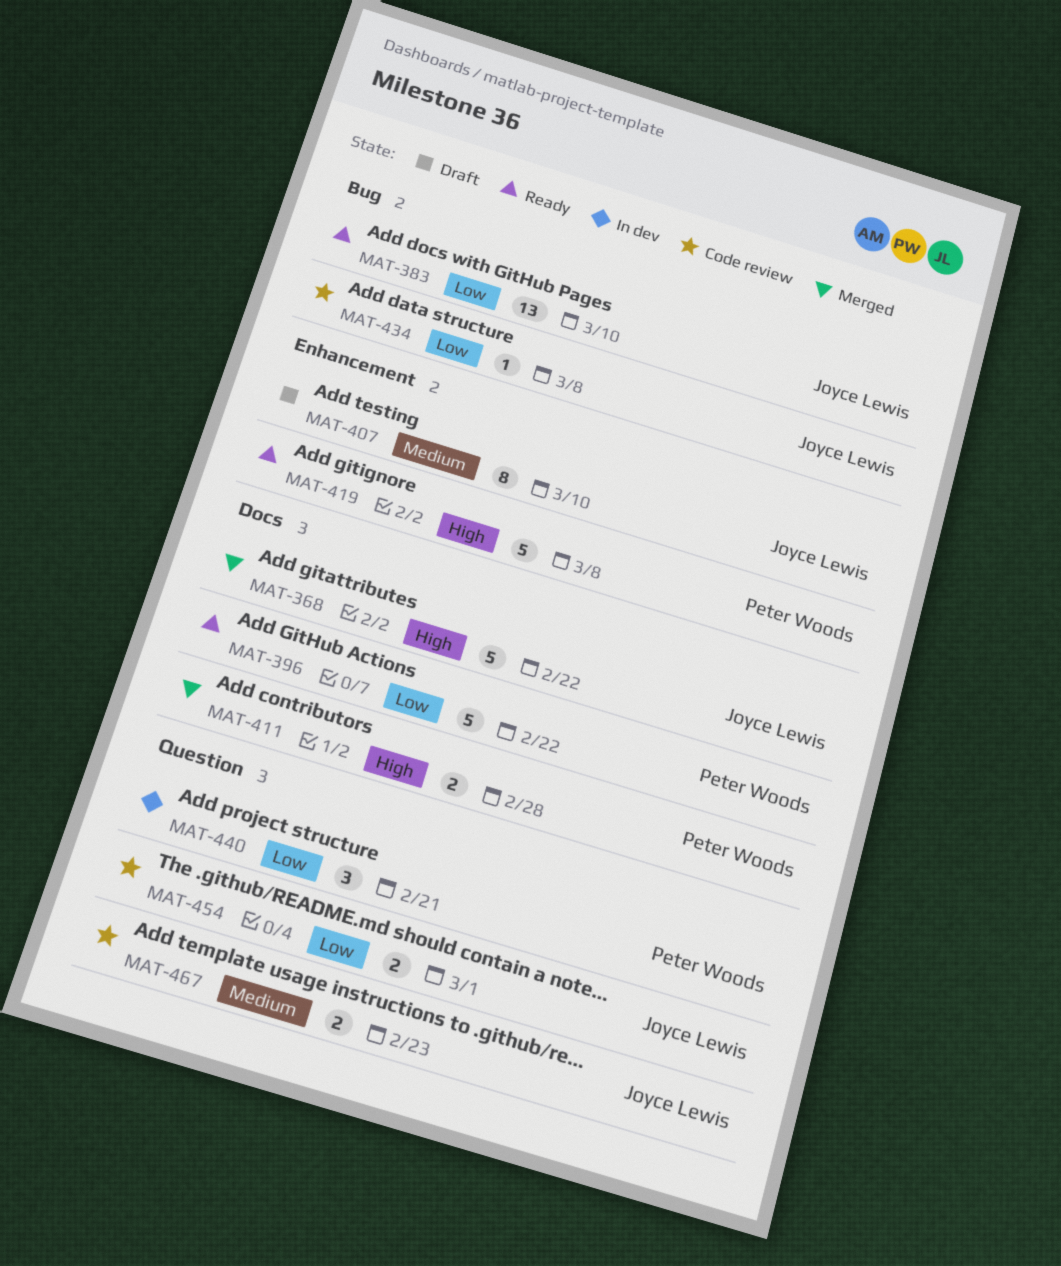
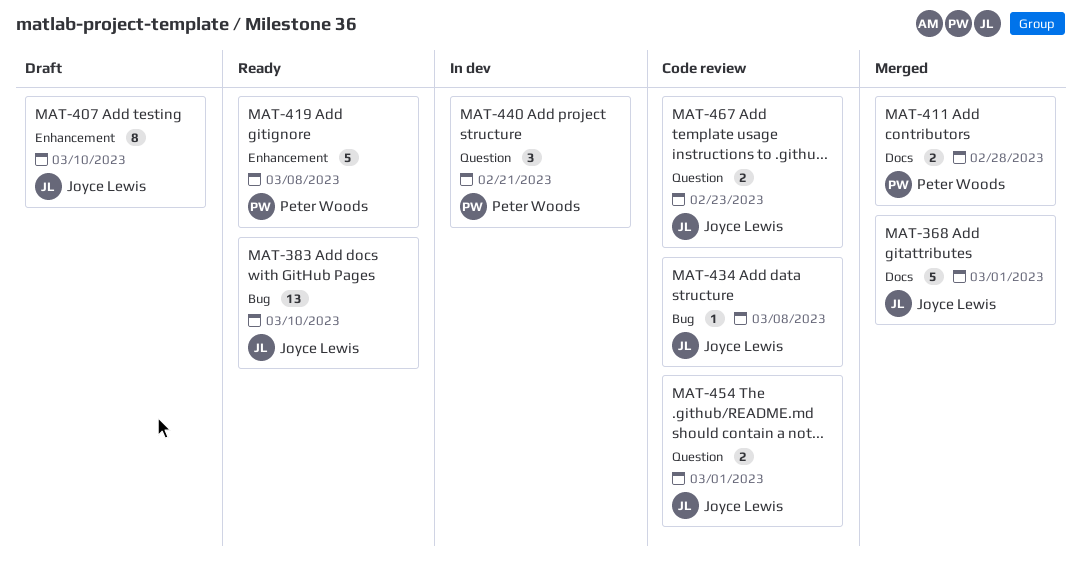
MAT-368, due: Feb 22 -> Mar 1
MAT-396: present -> none

